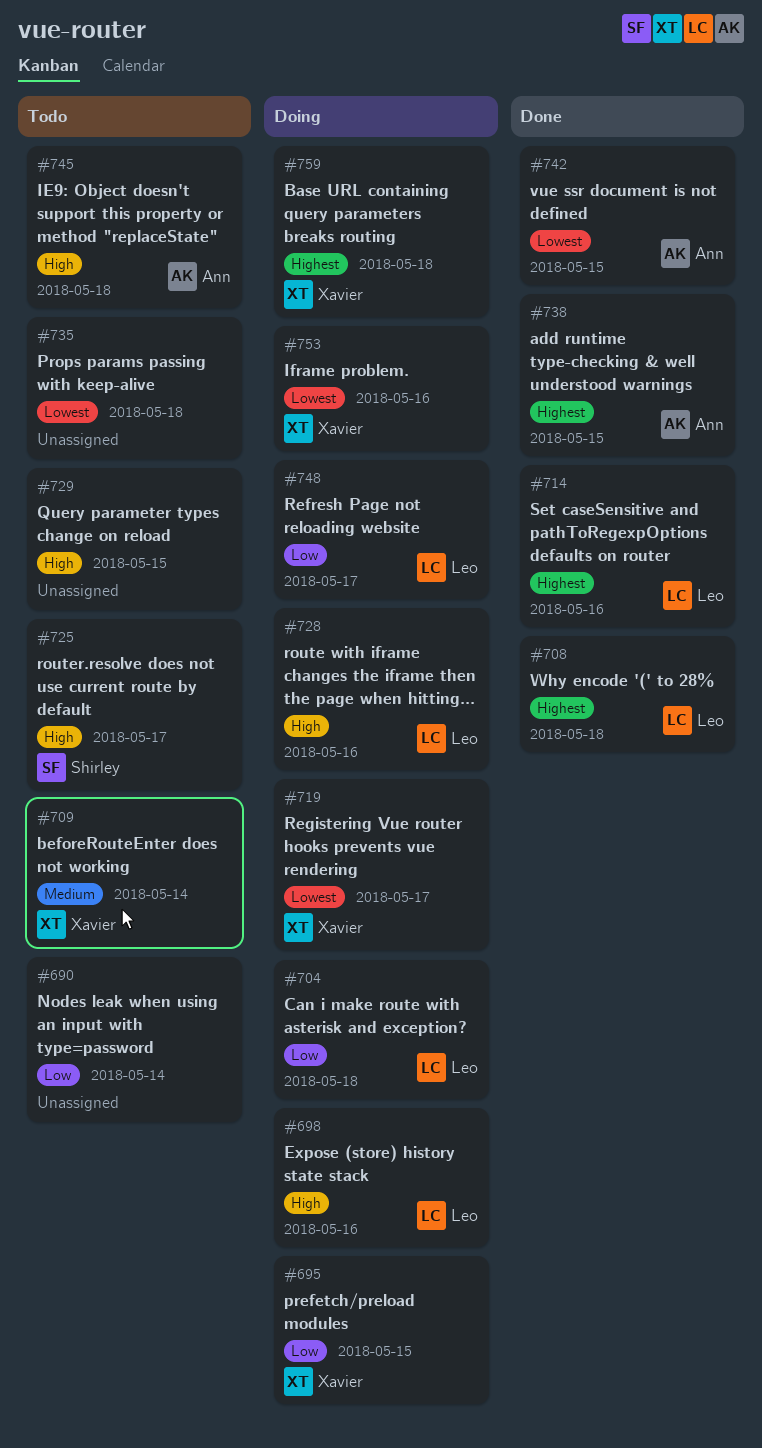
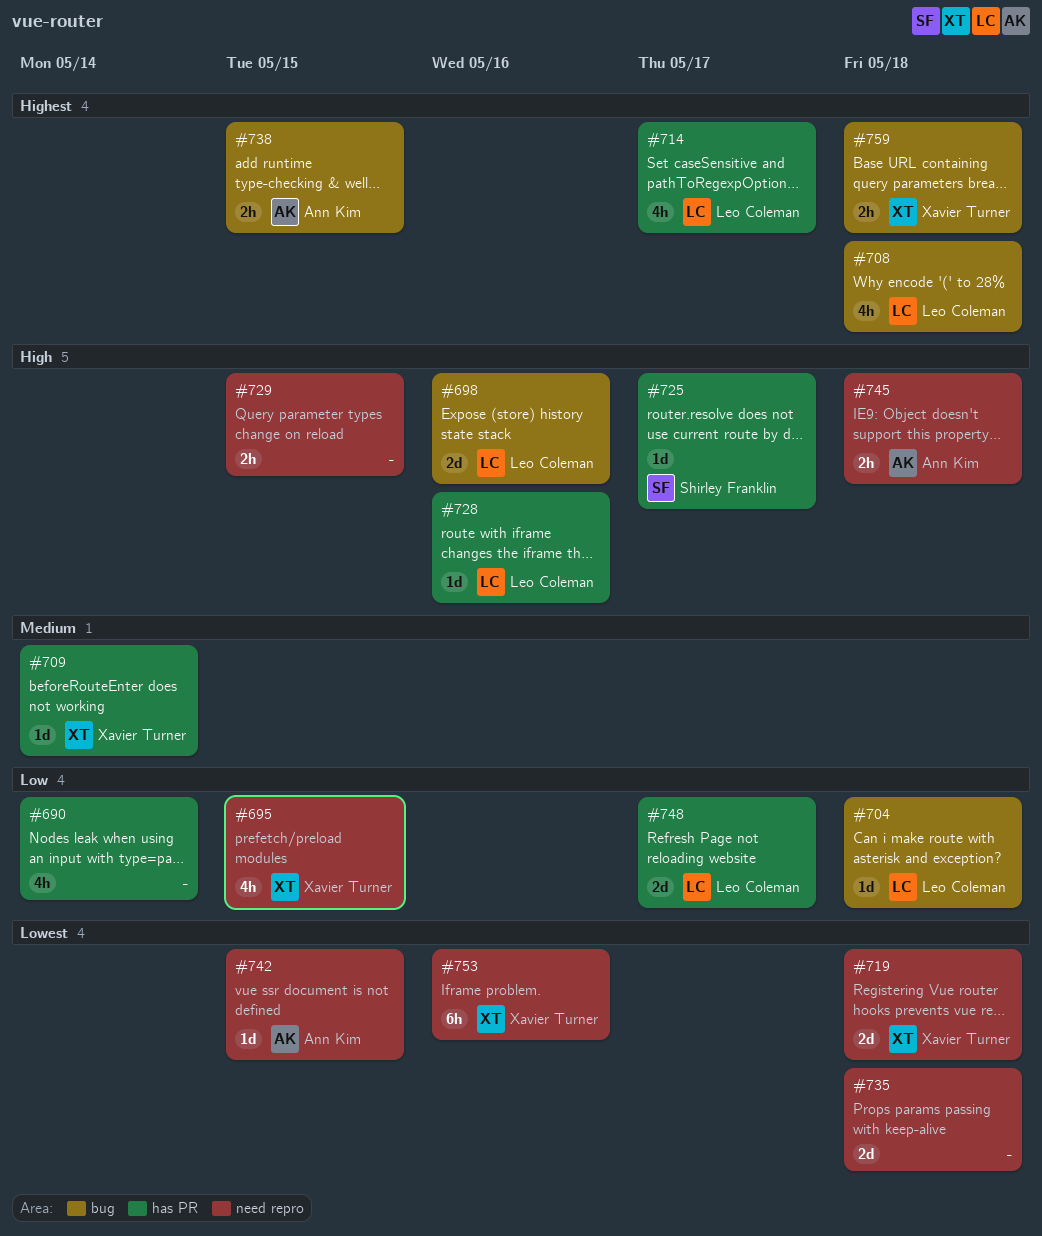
#714, due: May 16 -> May 17
#719, due: May 17 -> May 18

